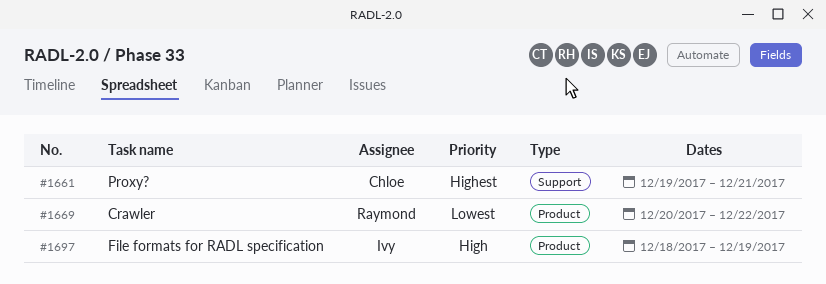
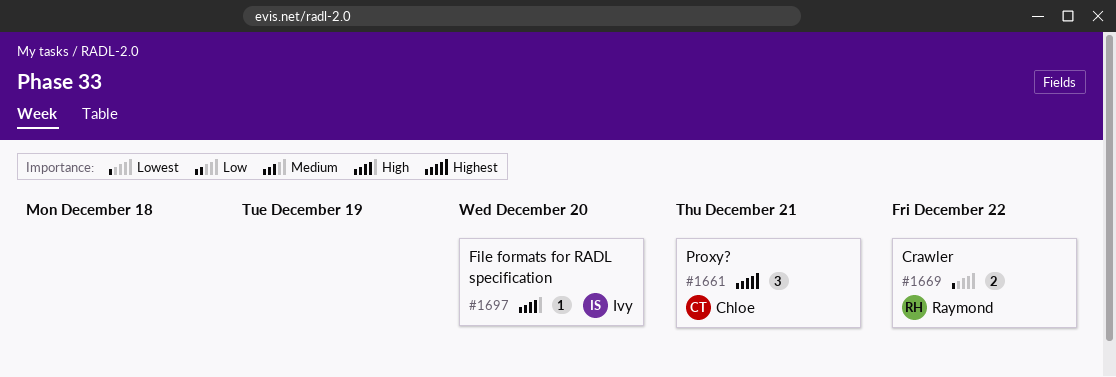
#1697, due: Dec 19 -> Dec 20

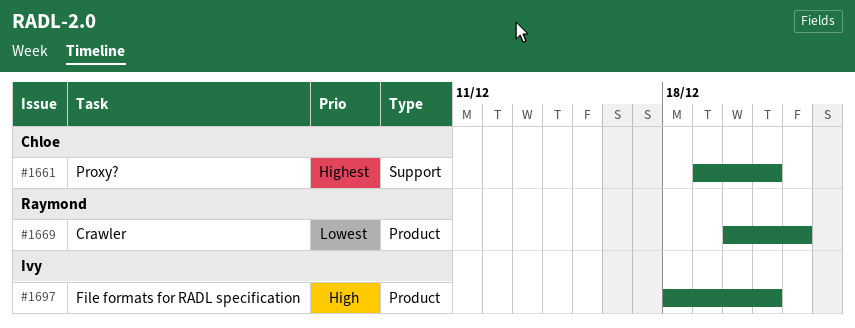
#1697, due: Dec 20 -> Dec 21

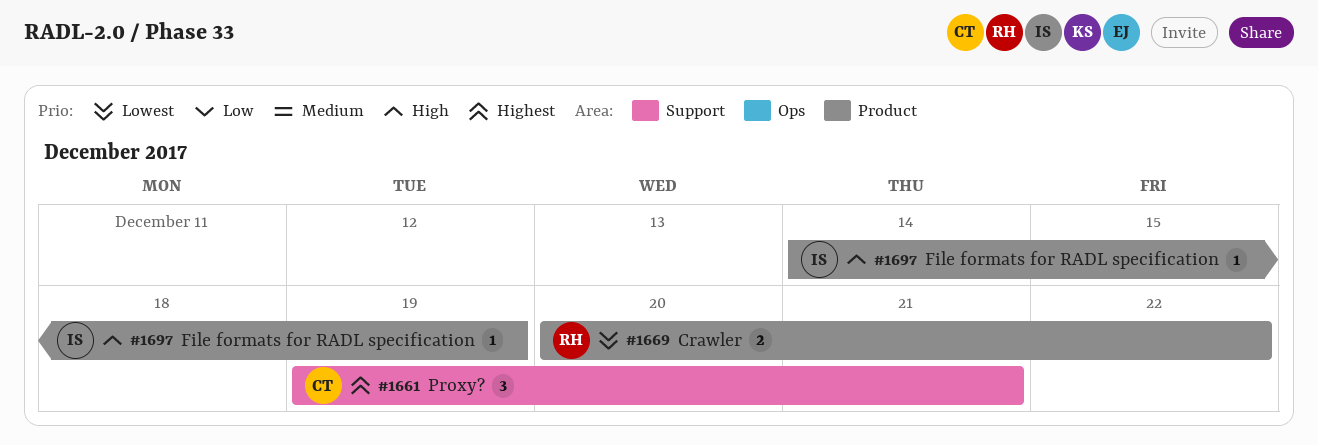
#1697, start: Dec 18 -> Dec 14
#1697, due: Dec 21 -> Dec 19

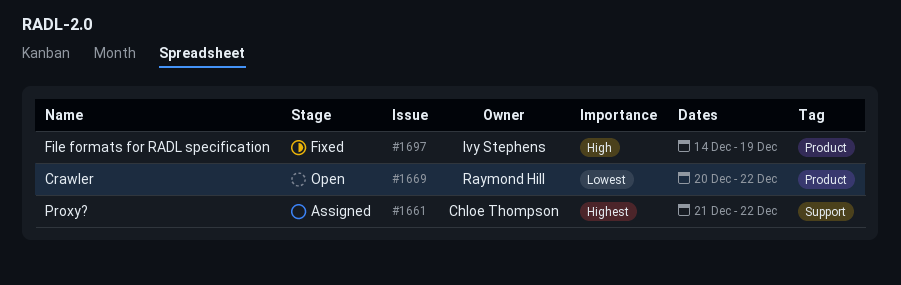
#1661, start: Dec 19 -> Dec 21
#1661, due: Dec 21 -> Dec 22

